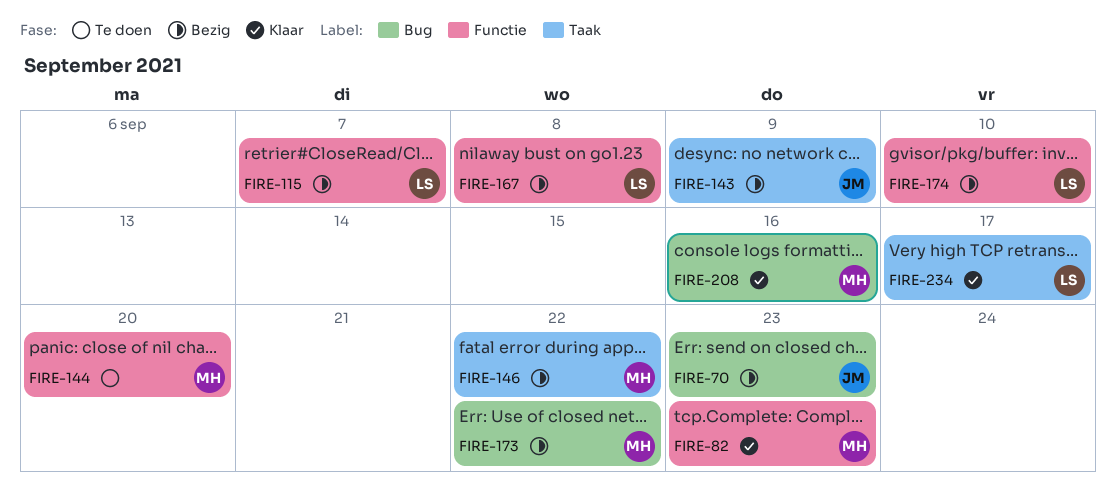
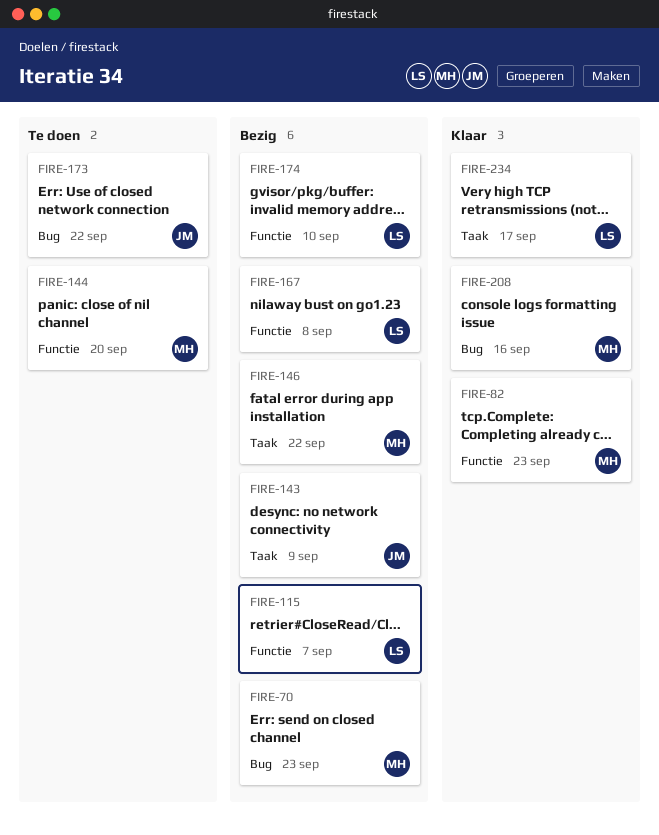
FIRE-70, owner: JM -> MH
FIRE-173, status: Bezig -> Te doen
FIRE-173, owner: MH -> JM

